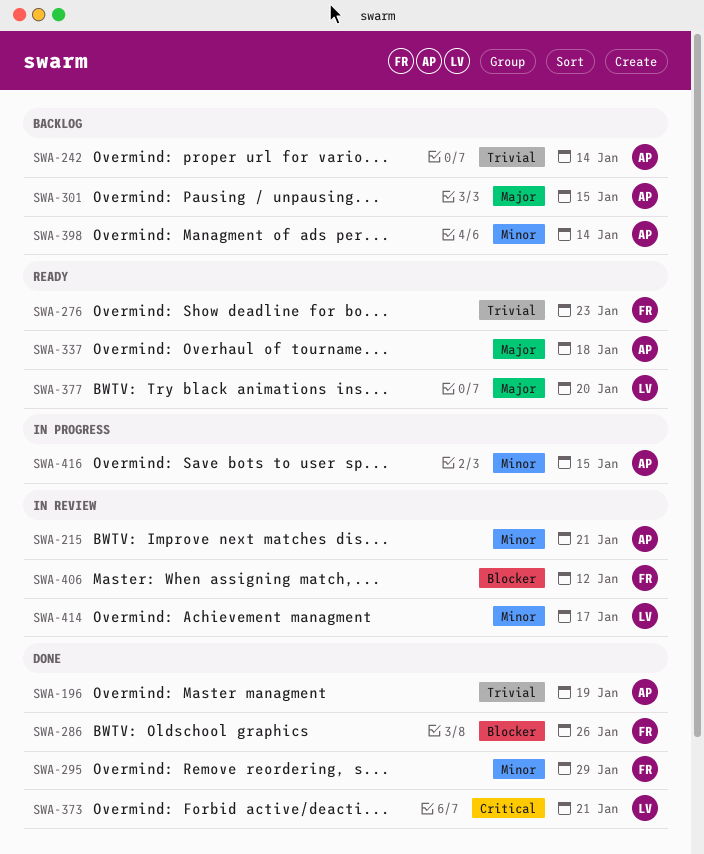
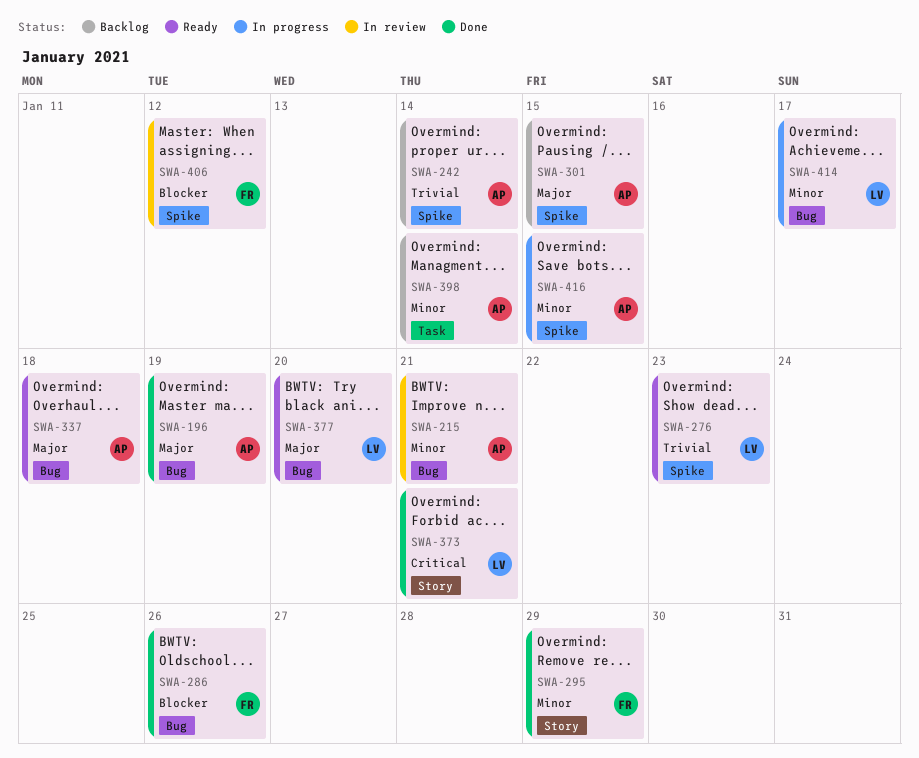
SWA-196, priority: Trivial -> Major
SWA-276, owner: FR -> LV
SWA-414, status: In review -> In progress

